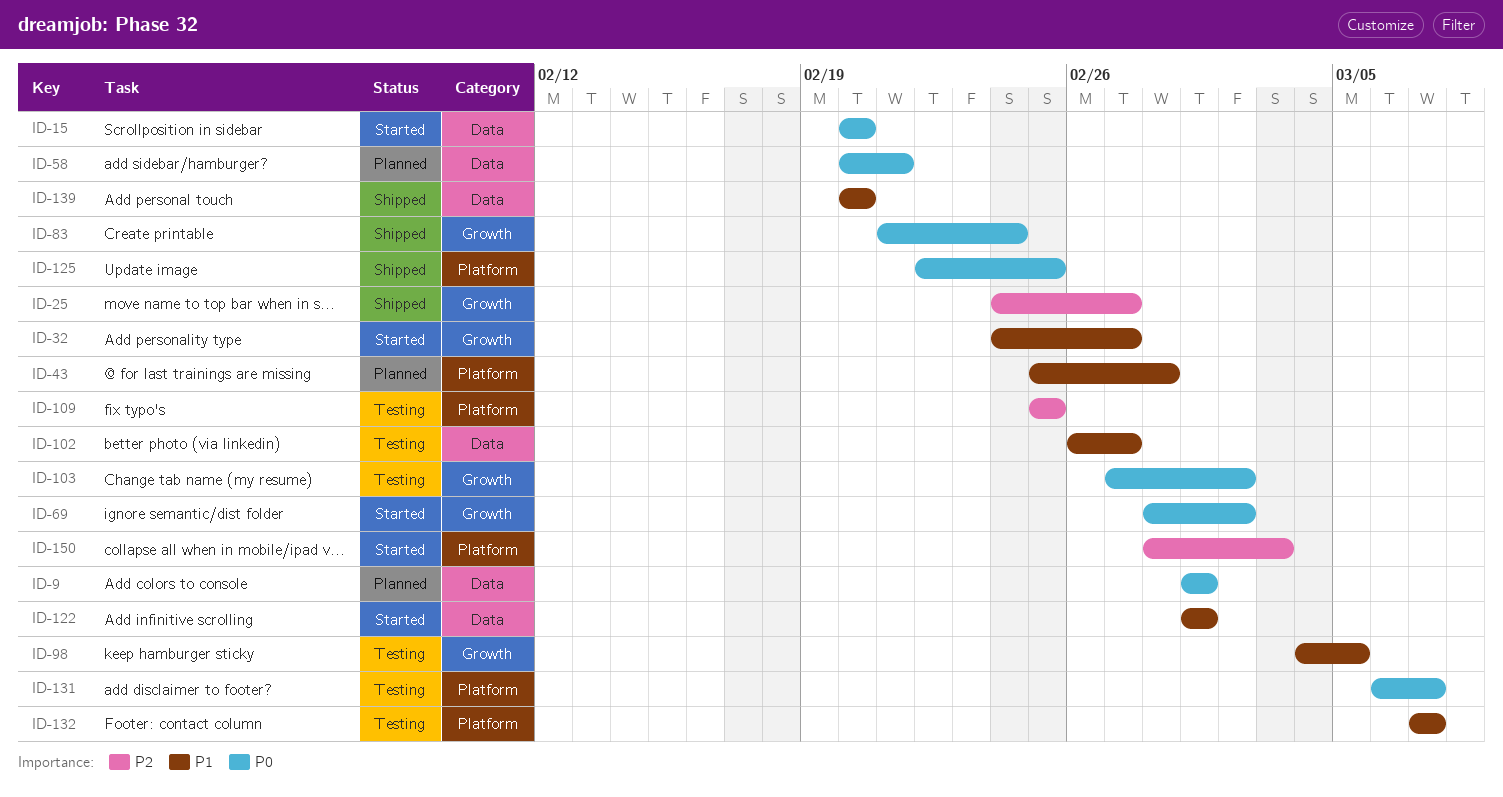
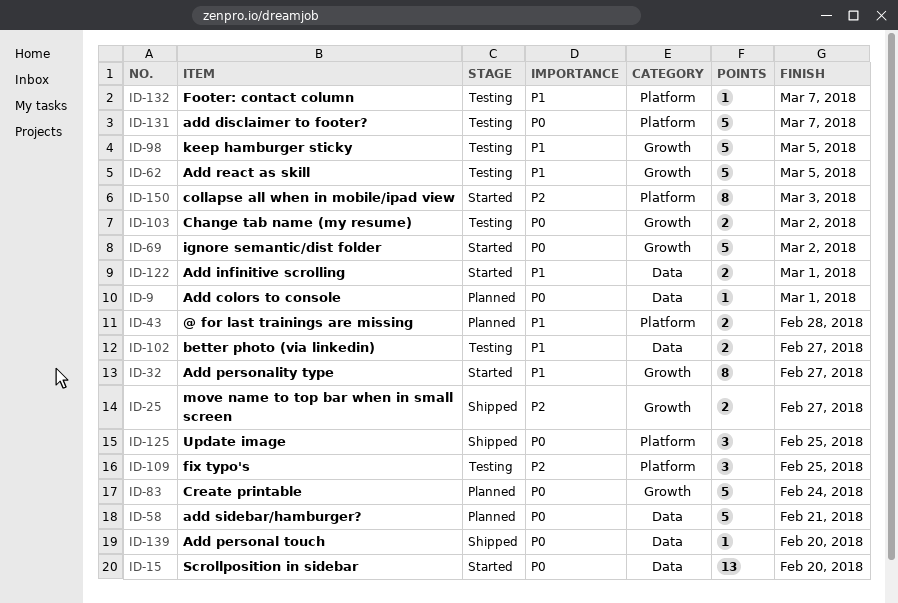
ID-62: none -> present
ID-83, status: Shipped -> Planned
ID-139, priority: P1 -> P0

